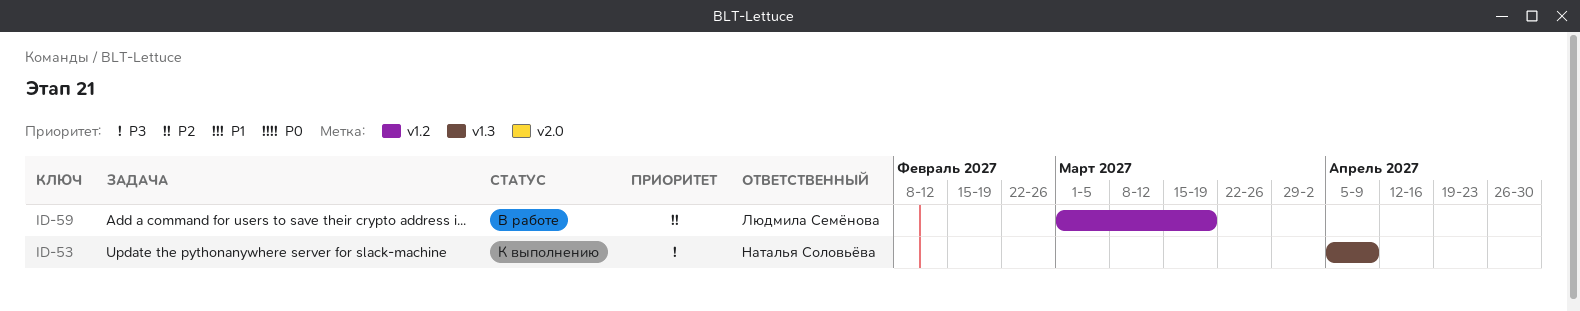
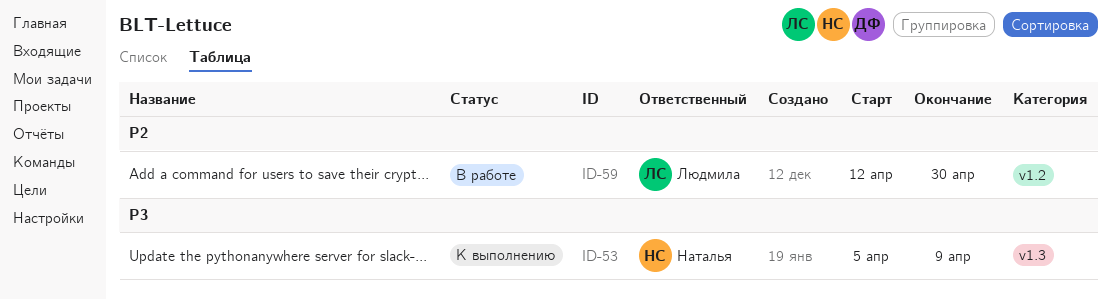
ID-59, start: Mar 1 -> Apr 12
ID-59, due: Mar 19 -> Apr 30

